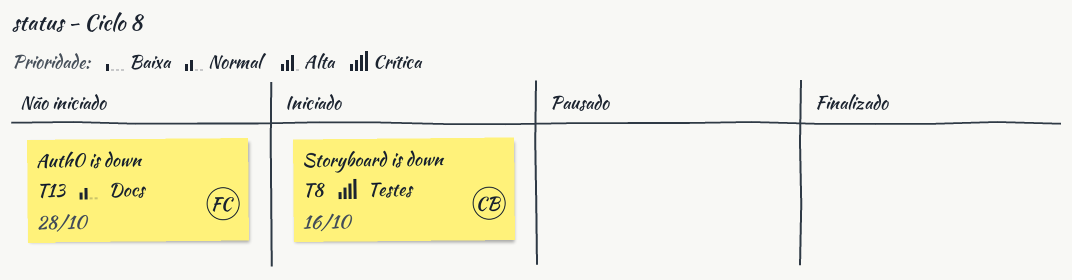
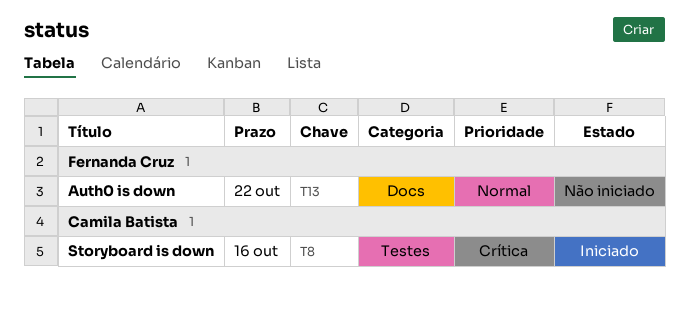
T13, due: Oct 28 -> Oct 22

